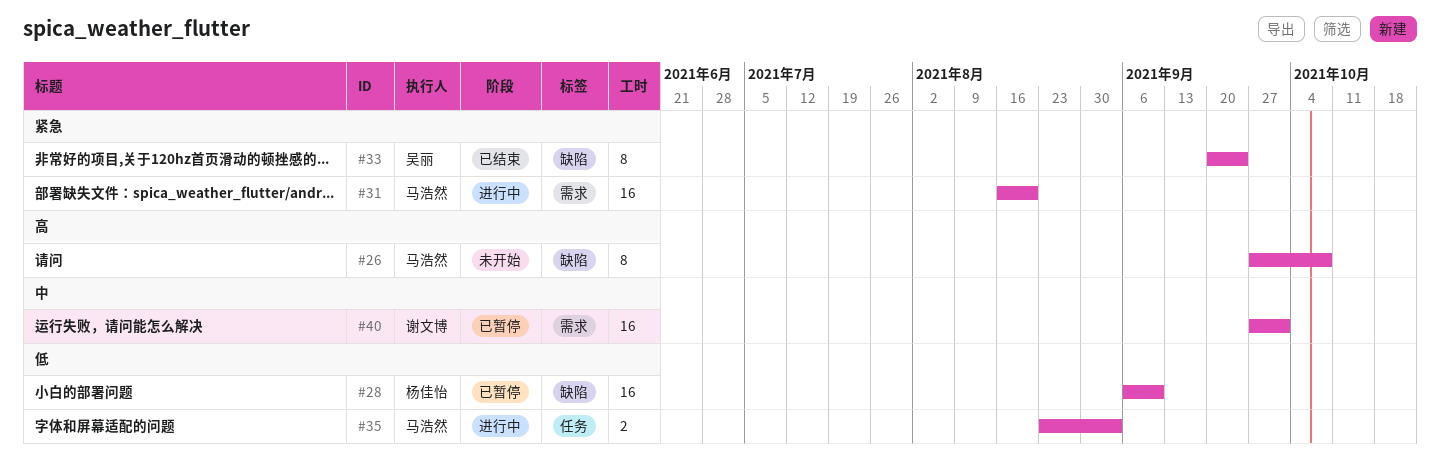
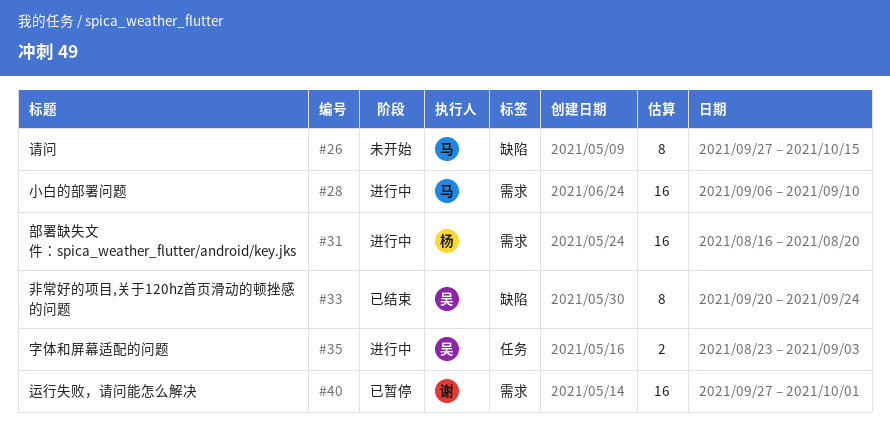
#26, due: Oct 8 -> Oct 15
#28, status: 已暂停 -> 进行中
#28, owner: 杨佳怡 -> 马浩然
#28, label: 缺陷 -> 需求
#31, owner: 马浩然 -> 杨佳怡
#35, owner: 马浩然 -> 吴丽

